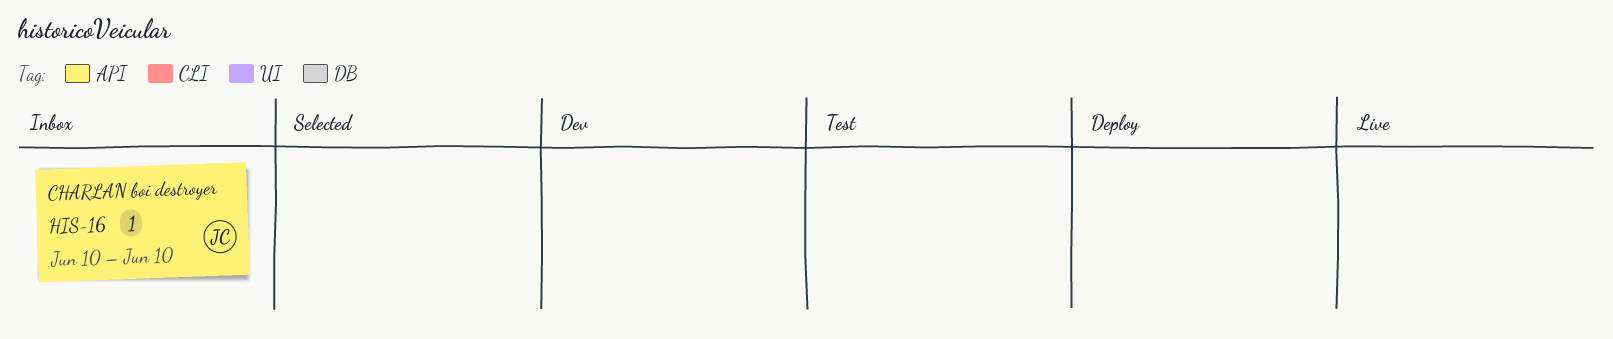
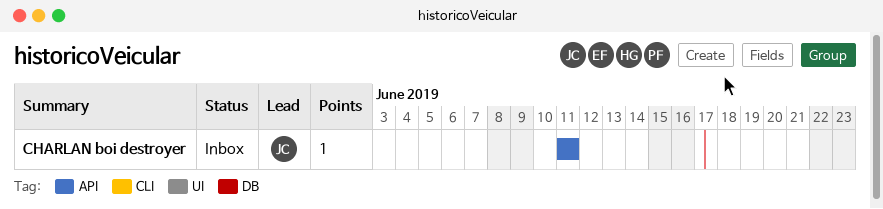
CHARLAN boi destroyer, start: Jun 10 -> Jun 11
CHARLAN boi destroyer, due: Jun 10 -> Jun 11

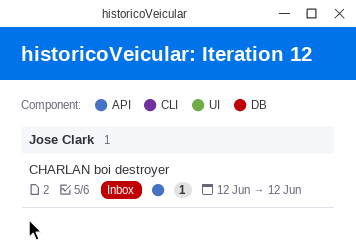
CHARLAN boi destroyer, start: Jun 11 -> Jun 12
CHARLAN boi destroyer, due: Jun 11 -> Jun 12

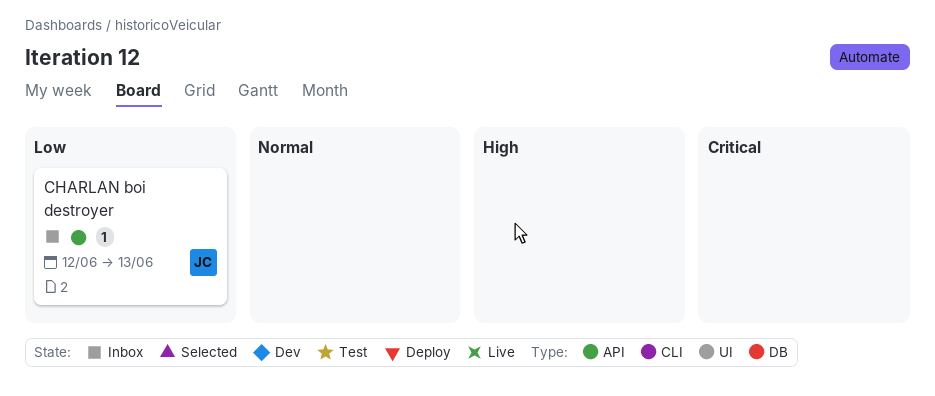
CHARLAN boi destroyer, due: Jun 12 -> Jun 13

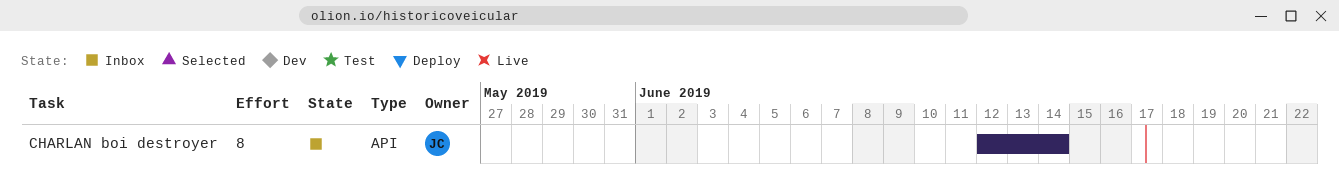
CHARLAN boi destroyer, estimate: 1 -> 8
CHARLAN boi destroyer, due: Jun 13 -> Jun 14

